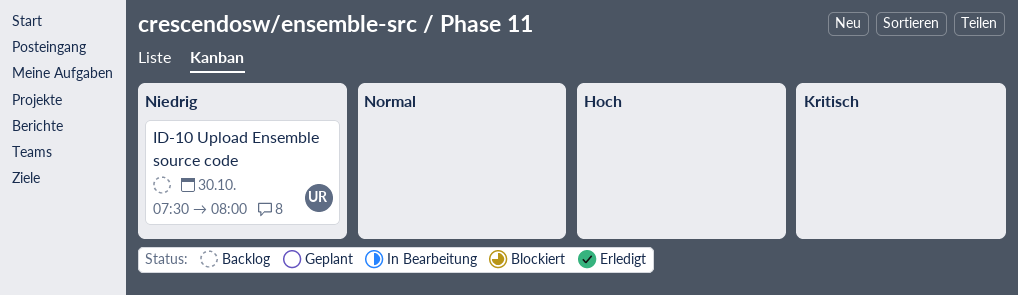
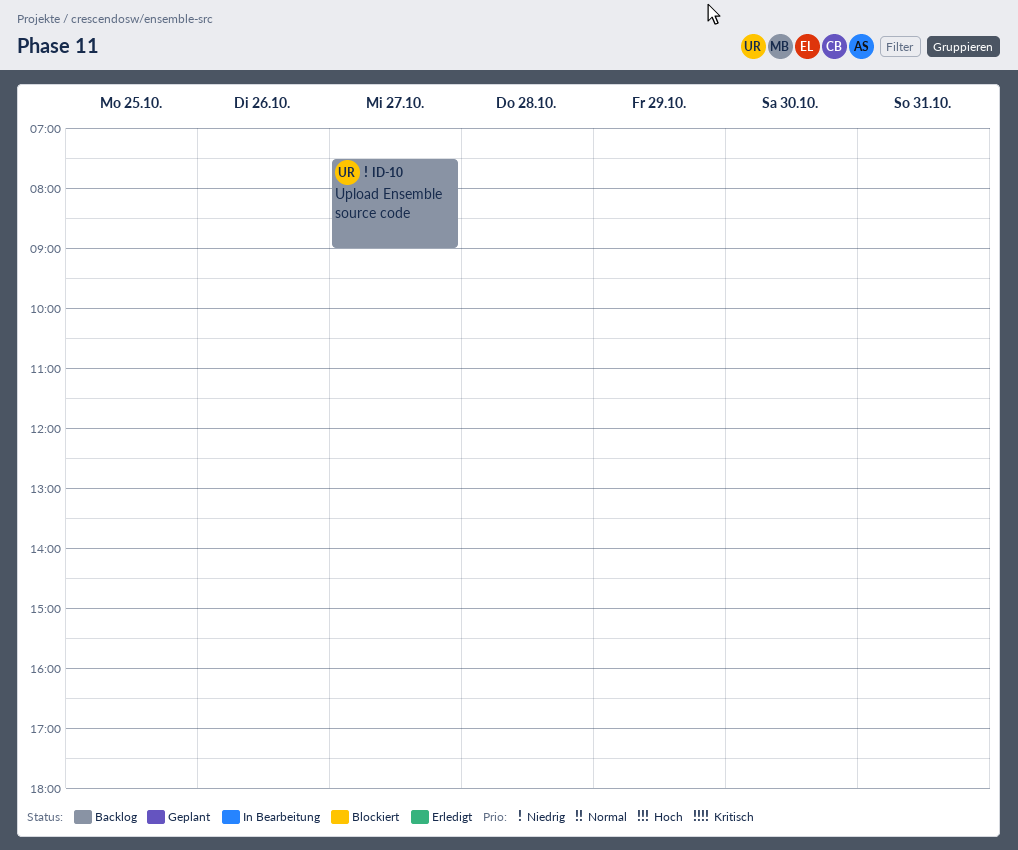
ID-10, day: Oct 30 -> Oct 27
ID-10, ends: 08:00 -> 09:00

